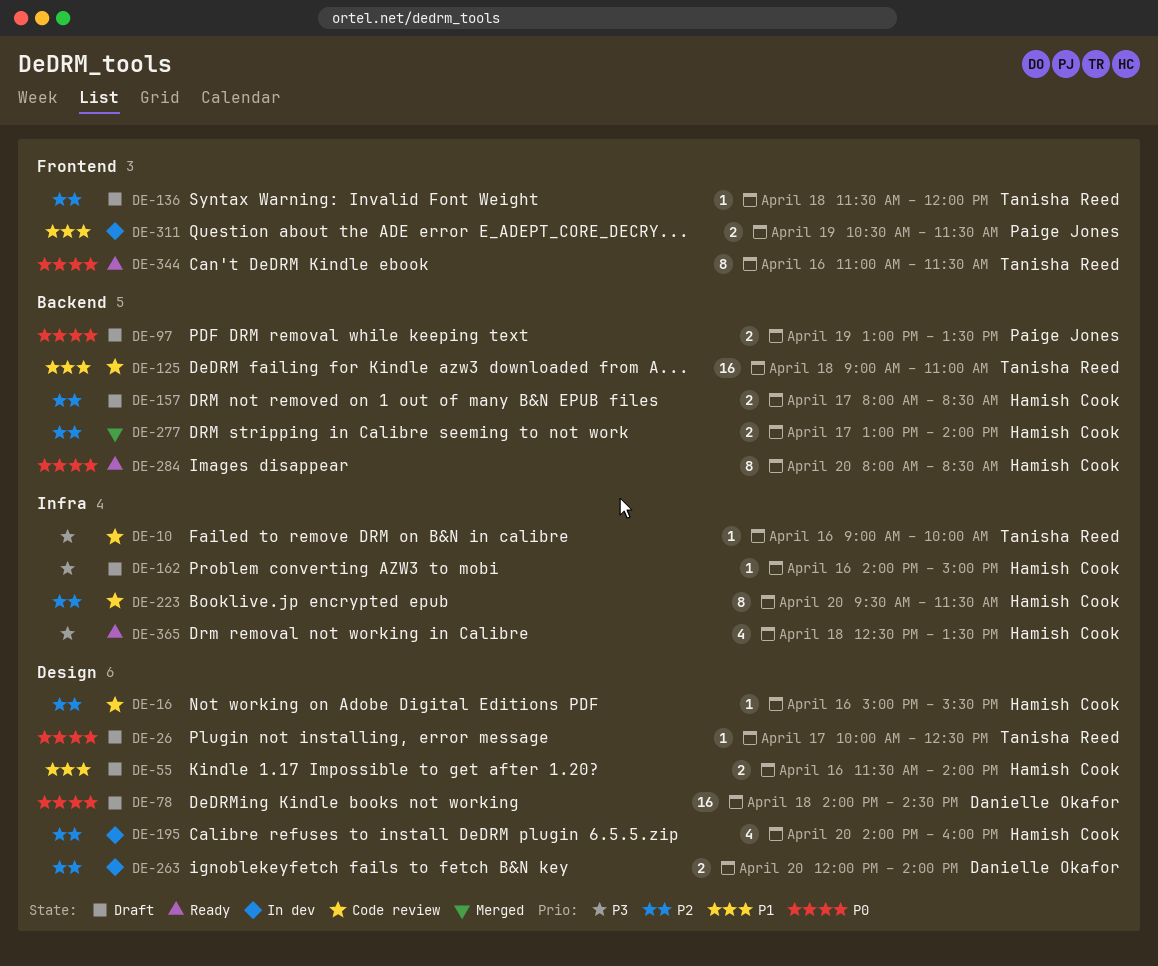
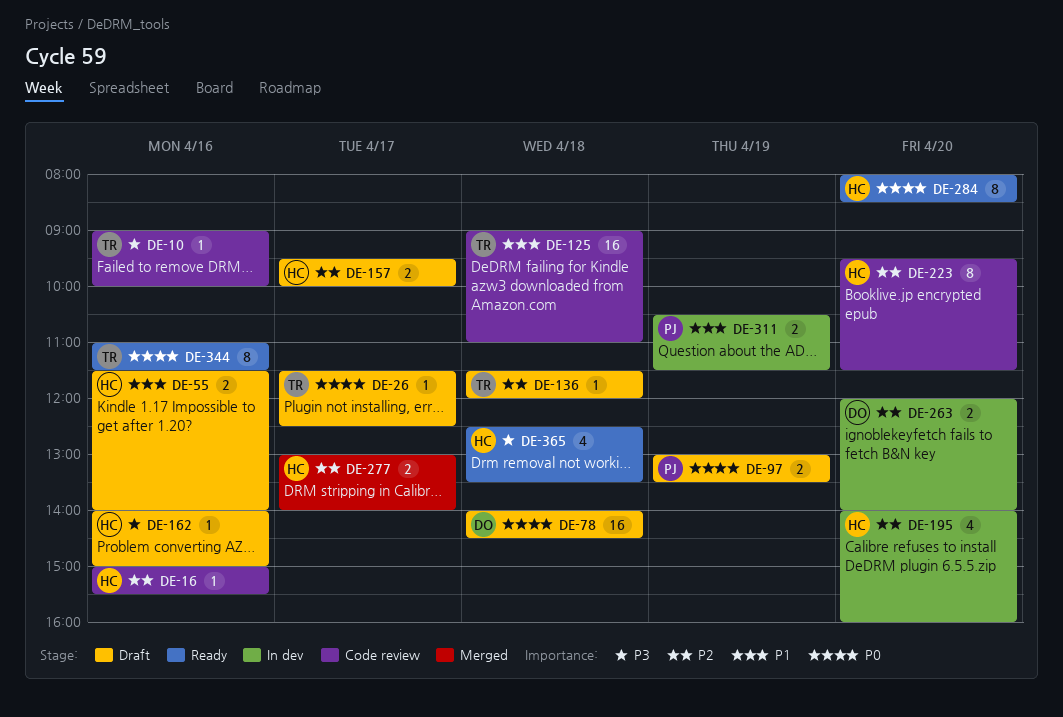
DE-26, begins: 10:00 -> 11:30
DE-157, begins: 08:00 -> 09:30
DE-157, ends: 08:30 -> 10:00

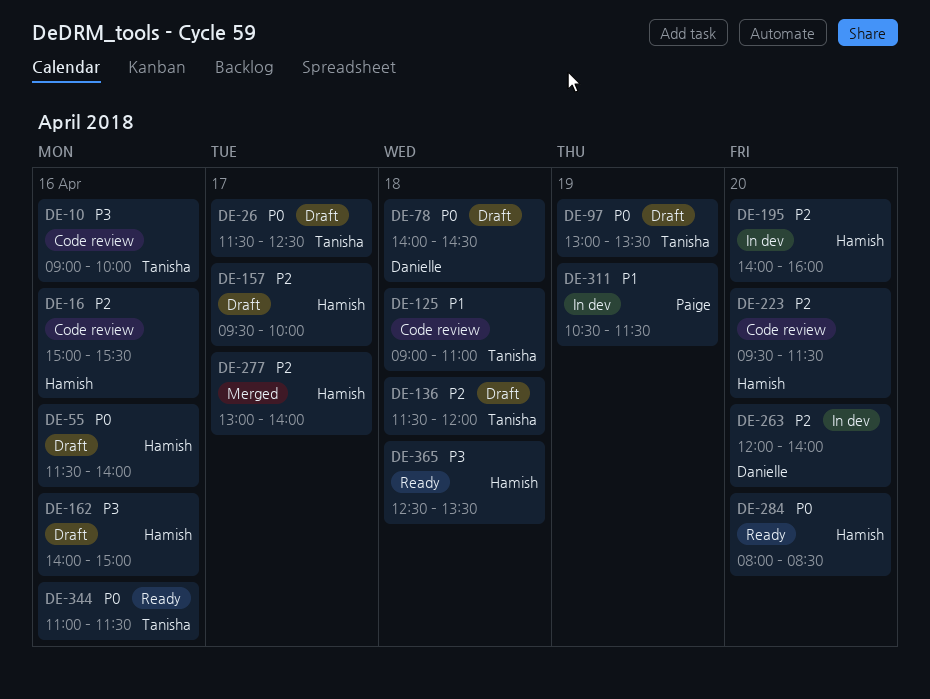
DE-55, priority: P1 -> P0
DE-97, owner: Paige -> Tanisha

